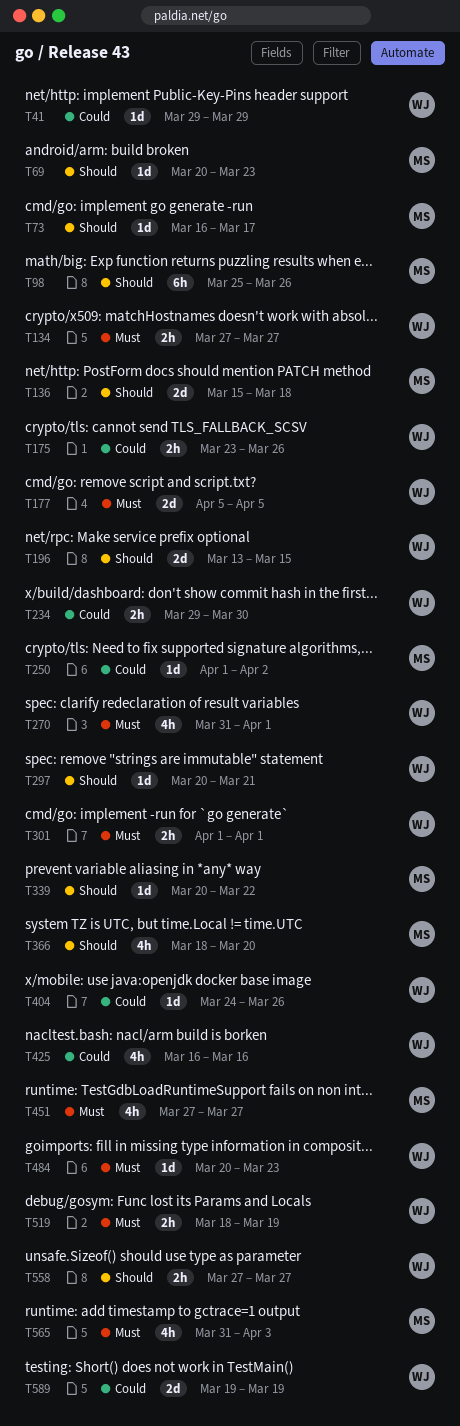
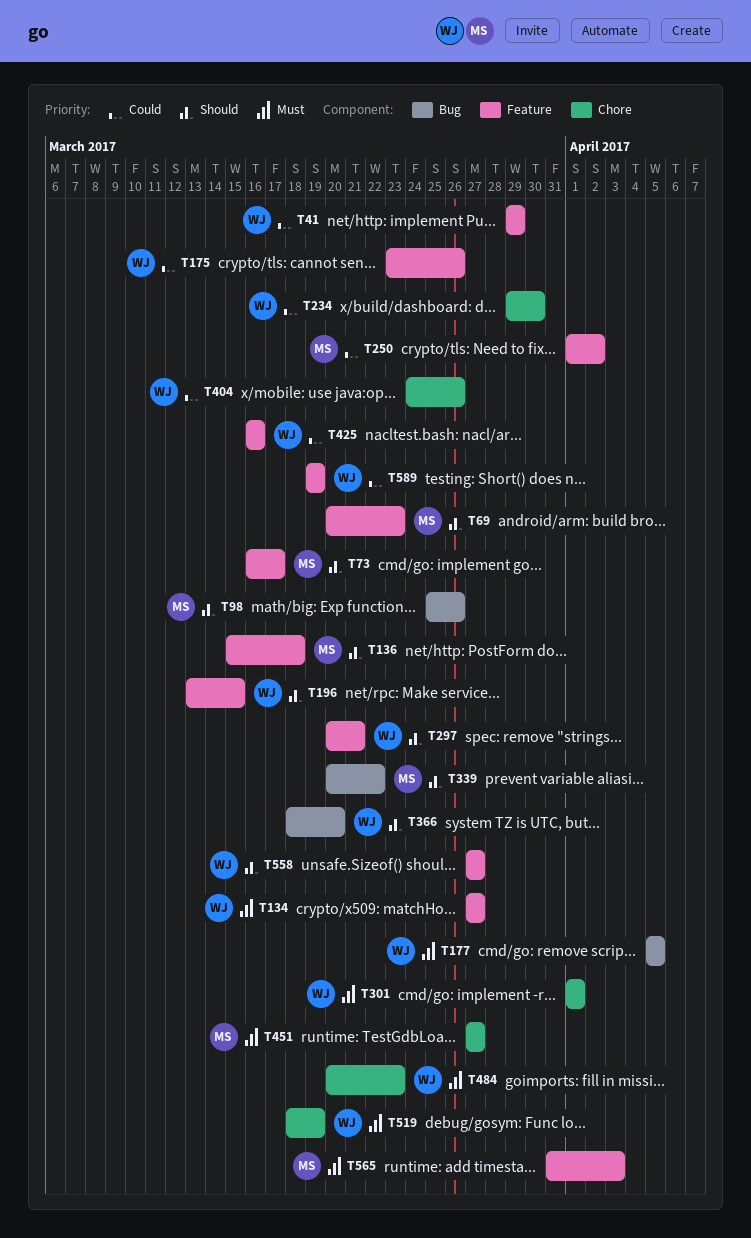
T270: present -> none
T366, owner: MS -> WJ

